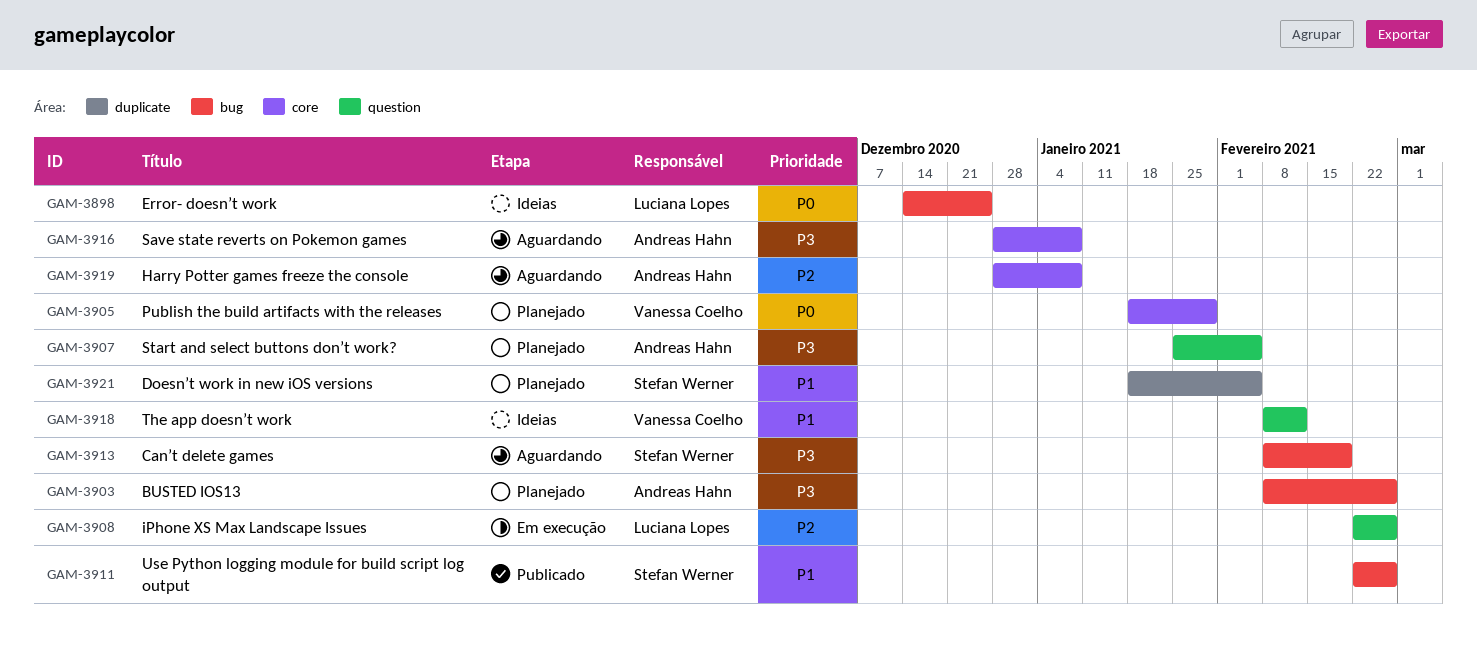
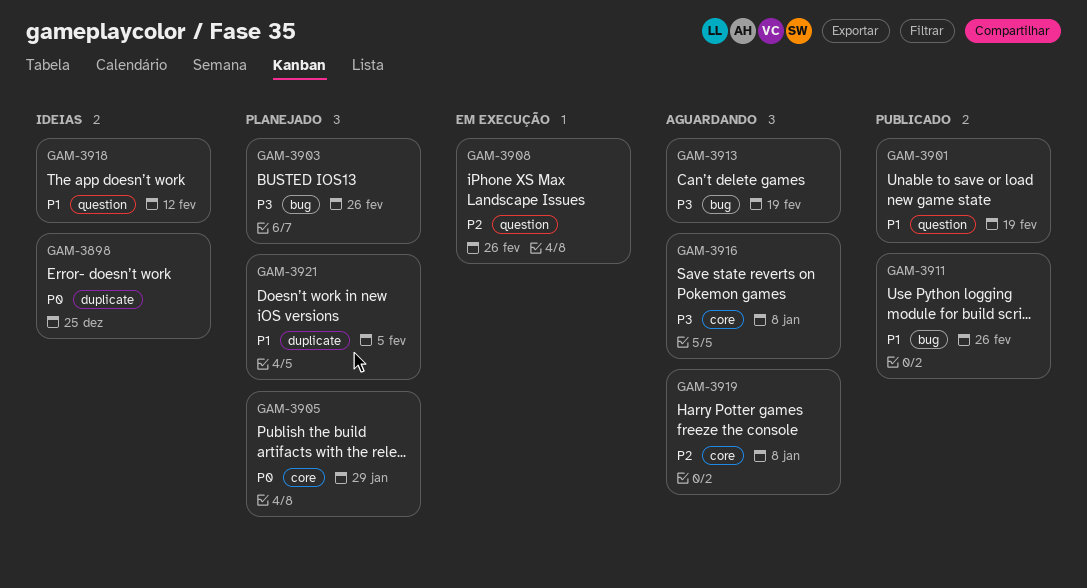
GAM-3898, label: bug -> duplicate
GAM-3901: none -> present
GAM-3907: present -> none

